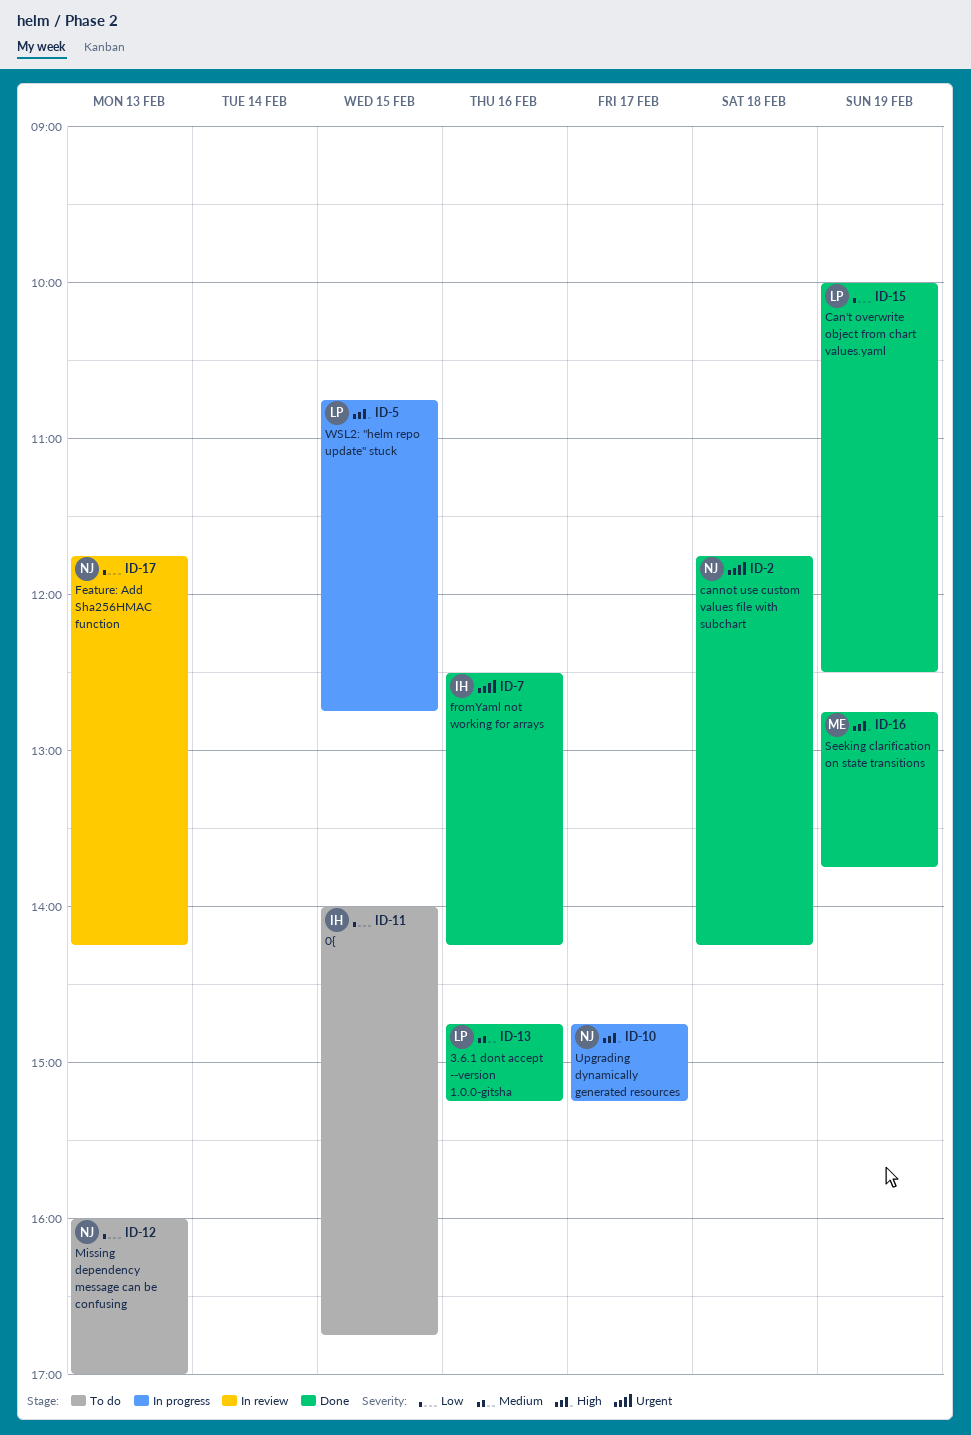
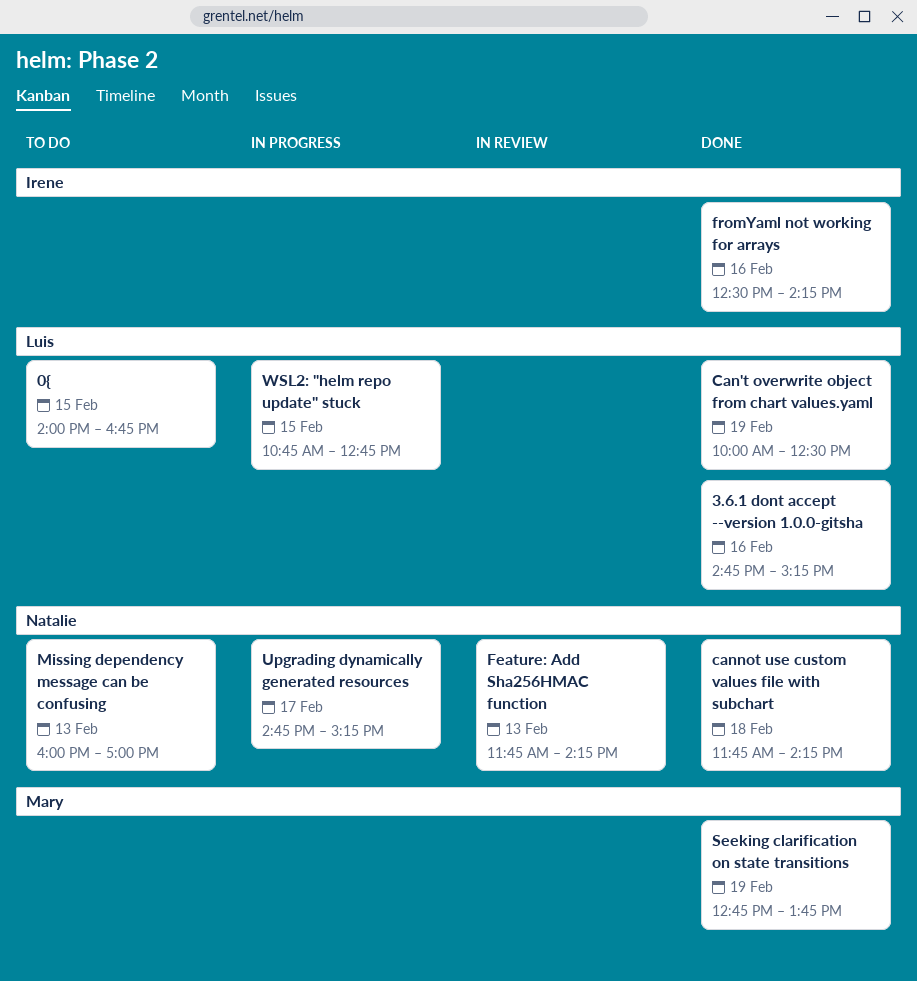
0{, owner: Irene -> Luis

